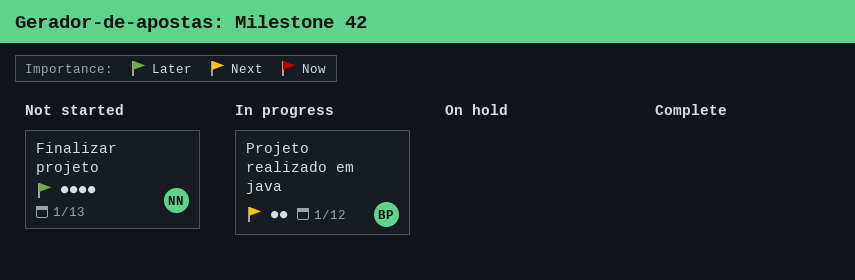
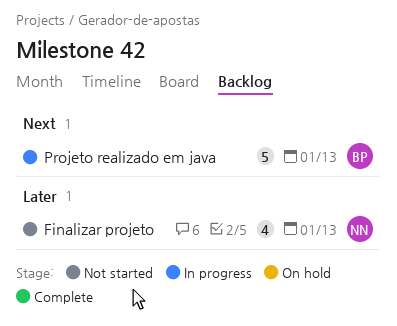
Projeto realizado em java, estimate: 2 -> 5
Projeto realizado em java, due: Jan 12 -> Jan 13

